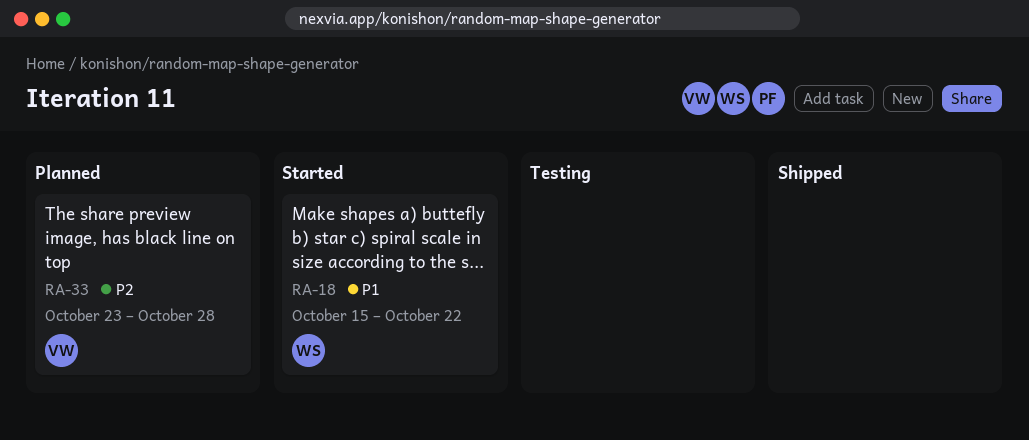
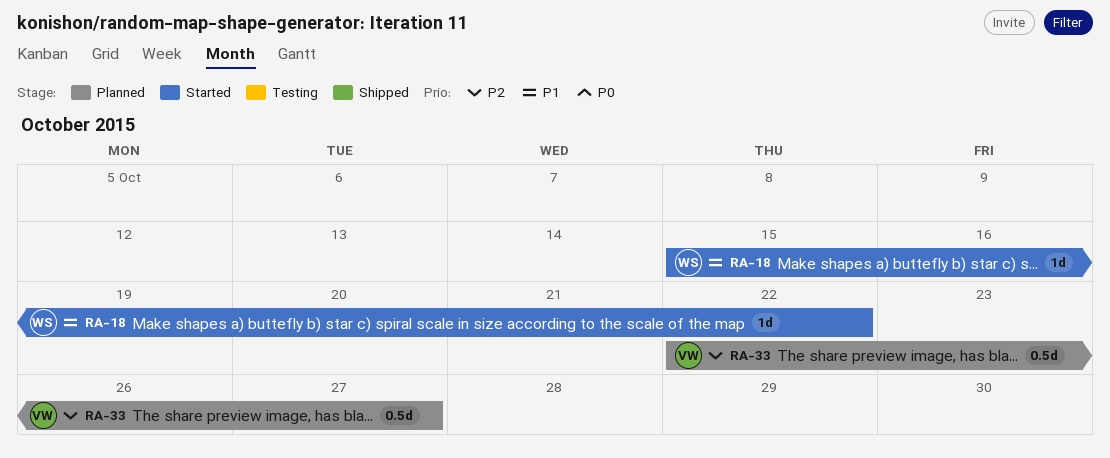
RA-33, start: Oct 23 -> Oct 22
RA-33, due: Oct 28 -> Oct 27

